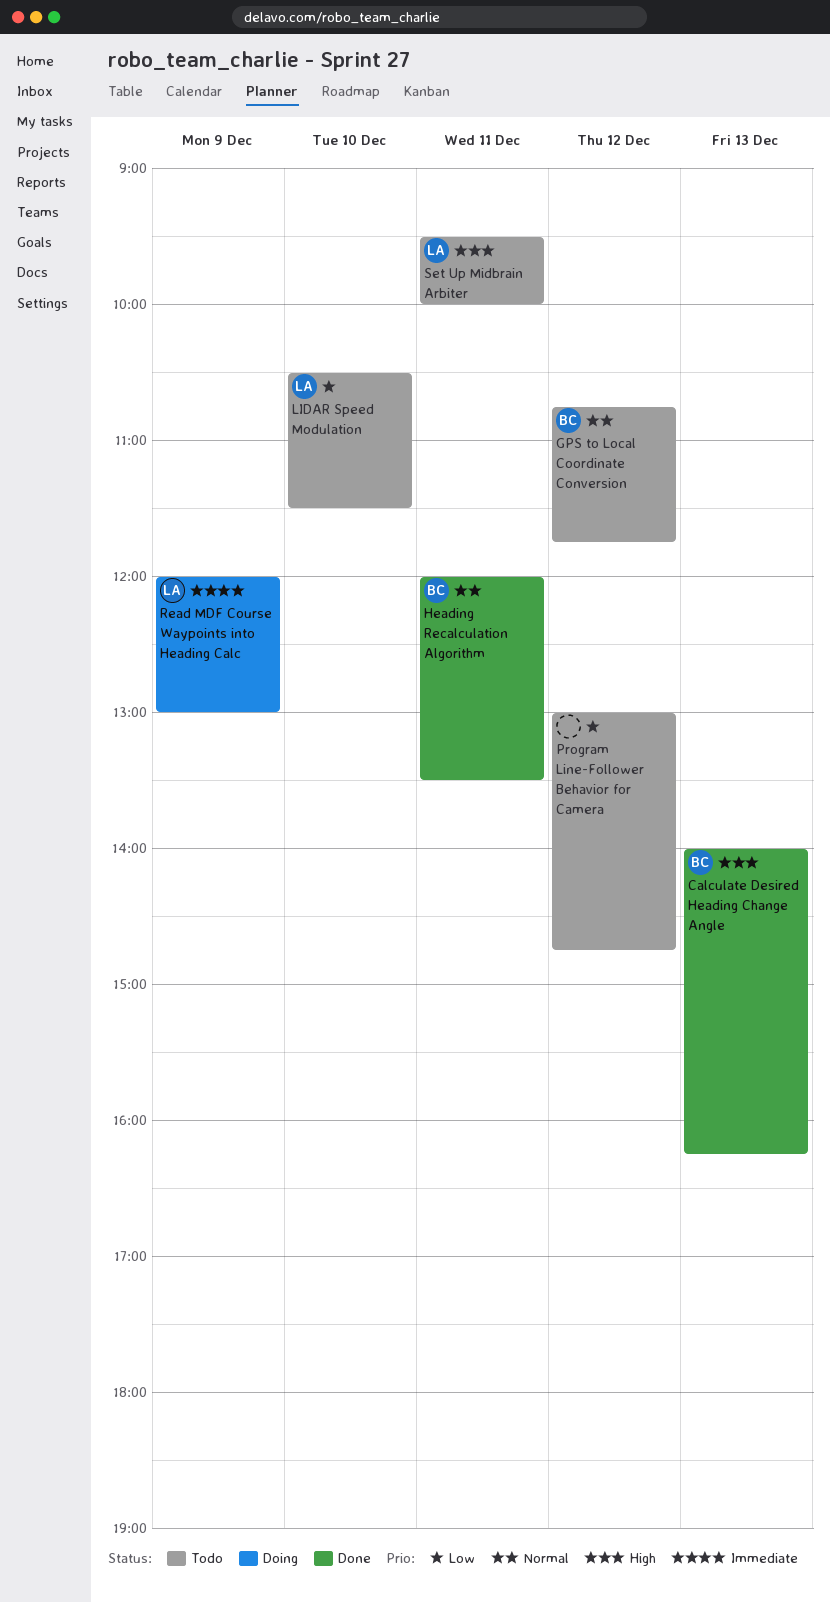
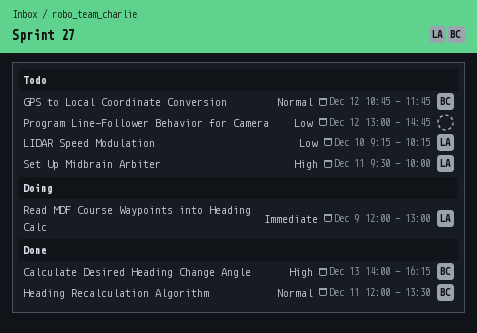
LIDAR Speed Modulation, begins: 10:30 -> 09:15
LIDAR Speed Modulation, ends: 11:30 -> 10:15

